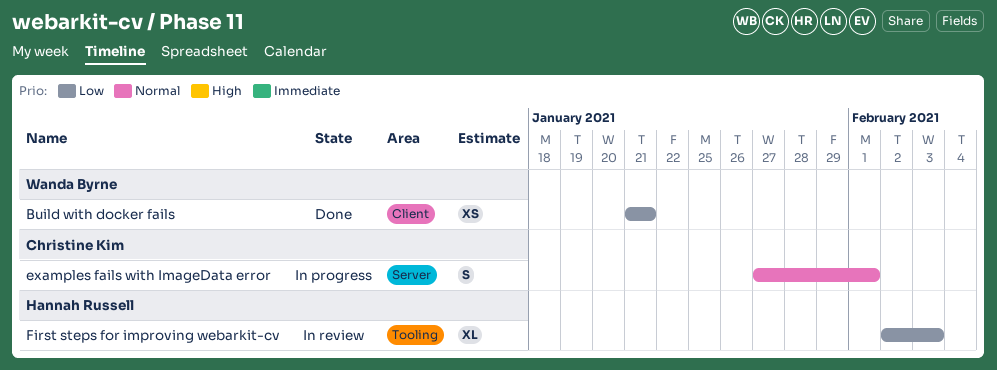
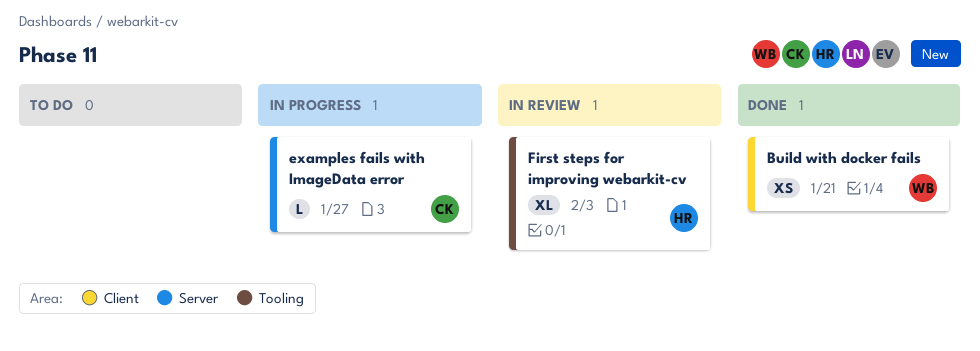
examples fails with ImageData error, estimate: S -> L
examples fails with ImageData error, due: Feb 1 -> Jan 27

